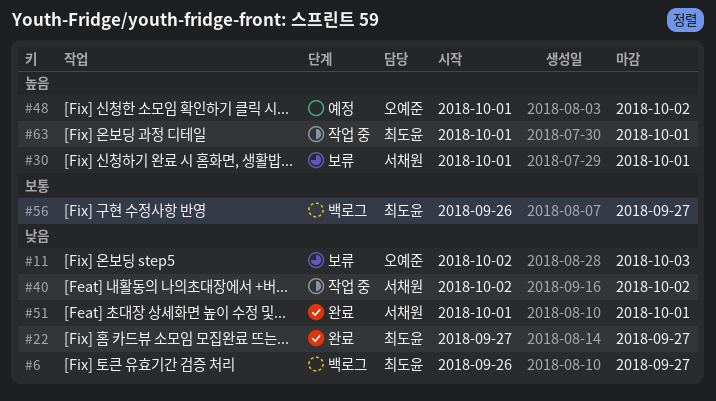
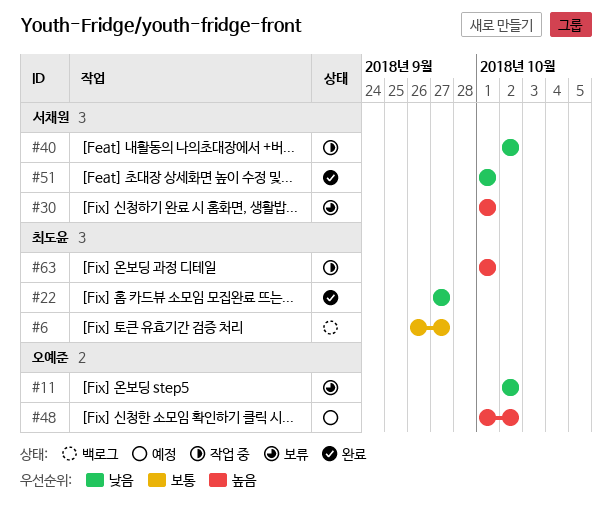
#6, priority: 낮음 -> 보통
#11, due: Oct 3 -> Oct 2
#56: present -> none

